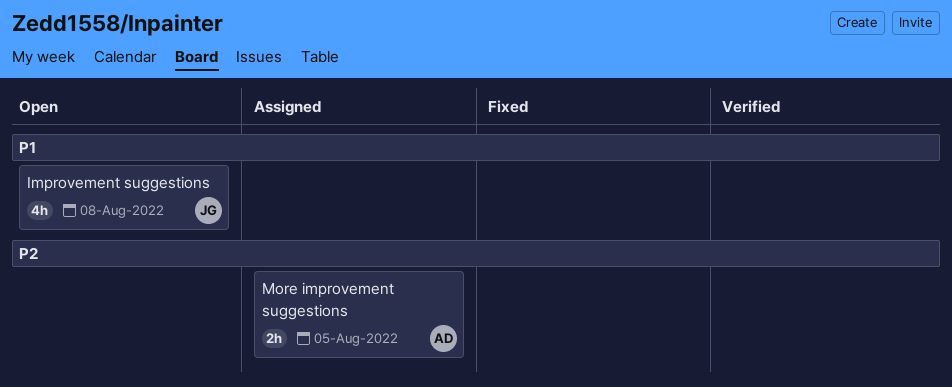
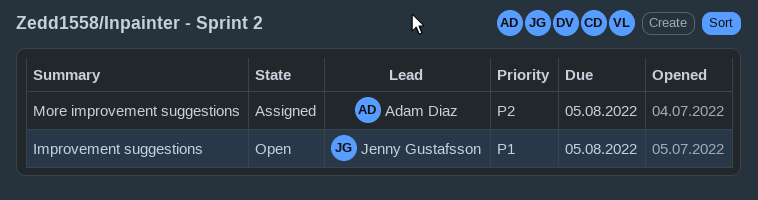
Improvement suggestions, due: Aug 8 -> Aug 5

